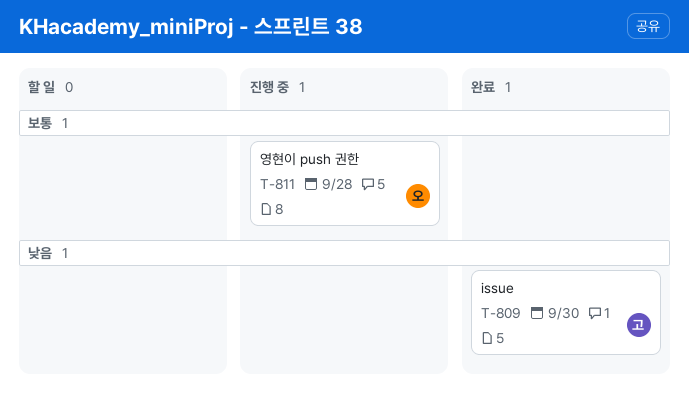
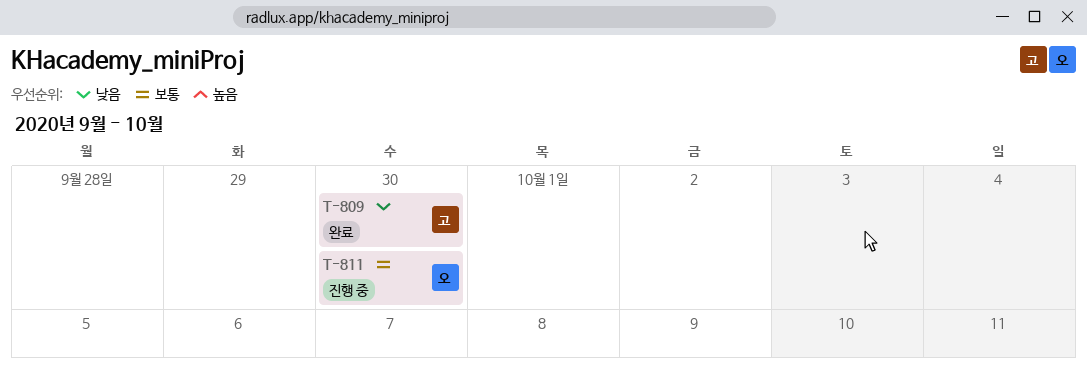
T-811, due: Sep 28 -> Sep 30

